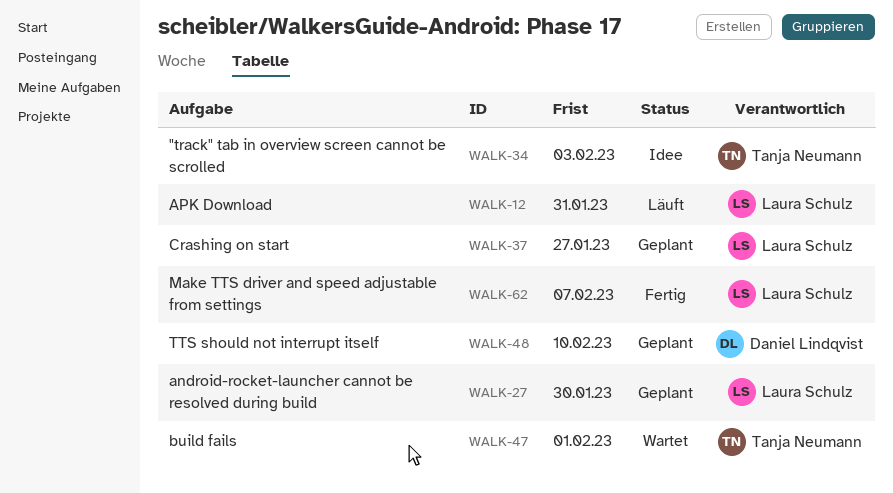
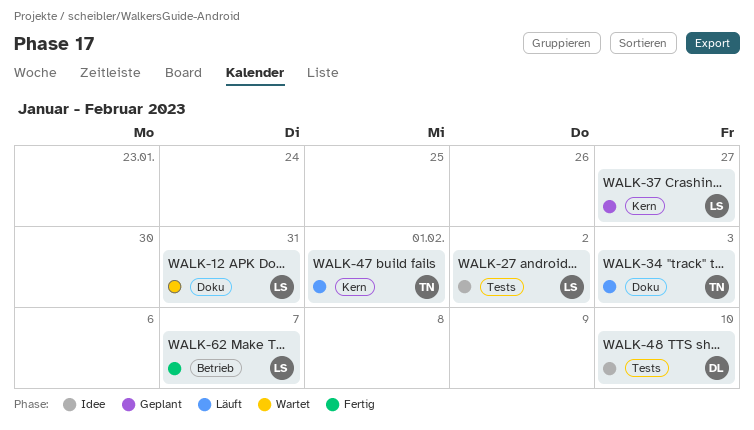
WALK-12, status: Läuft -> Wartet
WALK-27, status: Geplant -> Idee
WALK-27, due: Jan 30 -> Feb 2
WALK-34, status: Idee -> Läuft
WALK-47, status: Wartet -> Läuft
WALK-48, status: Geplant -> Idee

